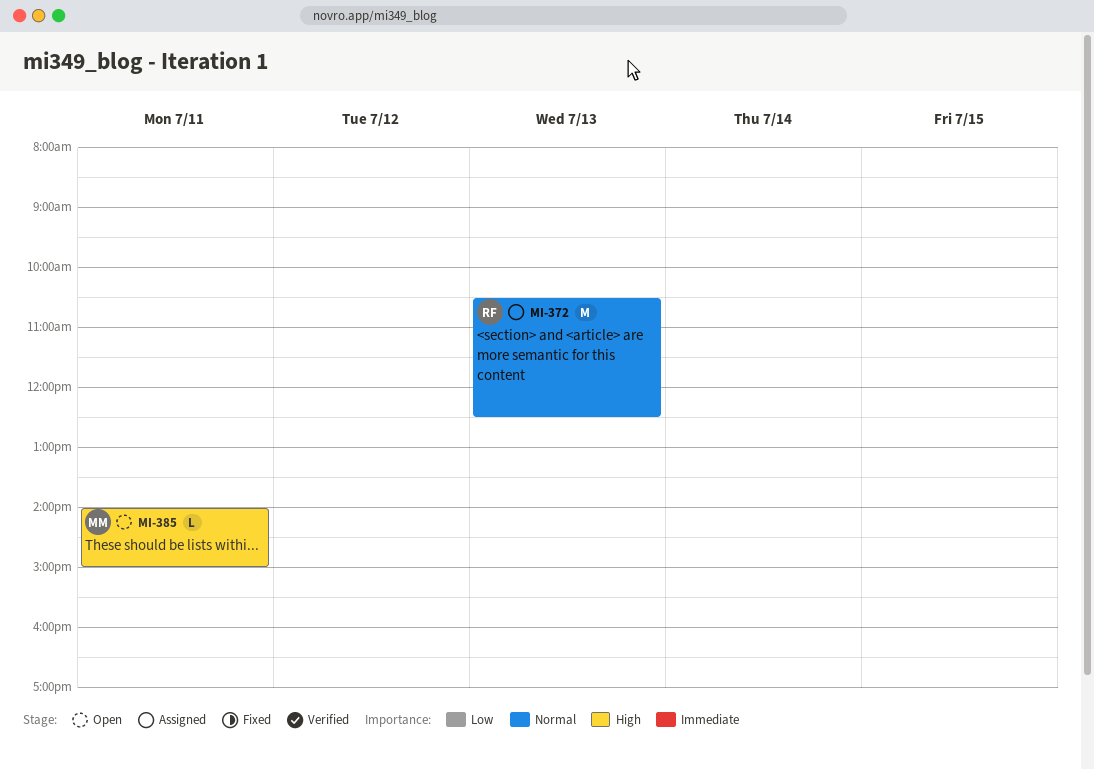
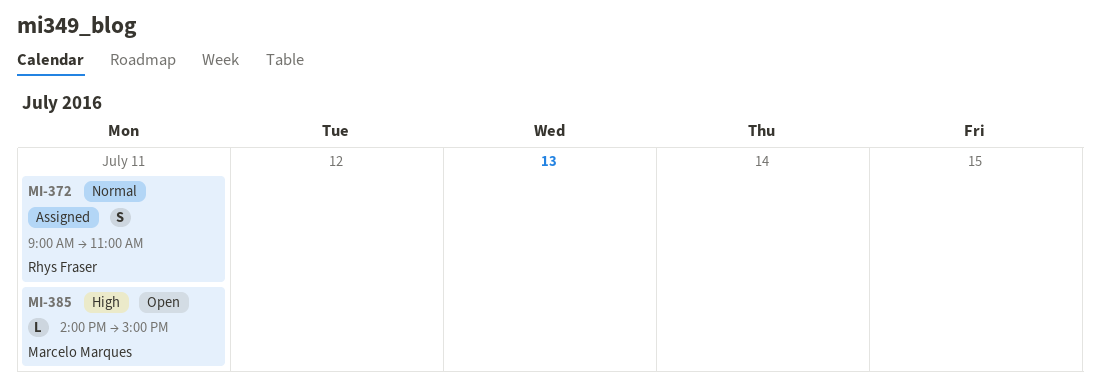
MI-372, estimate: M -> S
MI-372, day: Jul 13 -> Jul 11
MI-372, begins: 10:30 -> 09:00
MI-372, ends: 12:30 -> 11:00

